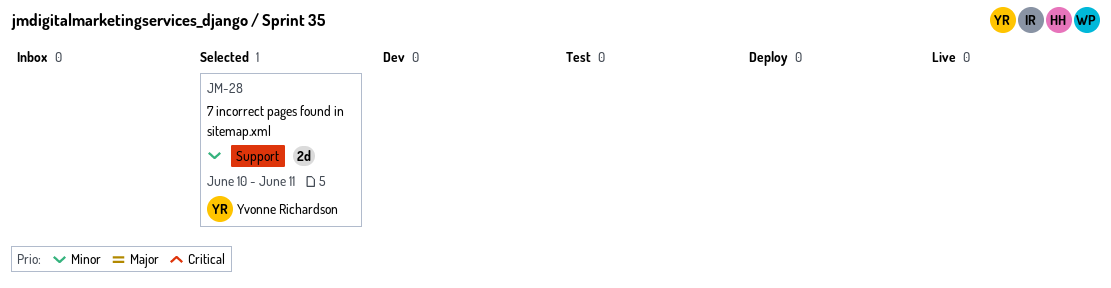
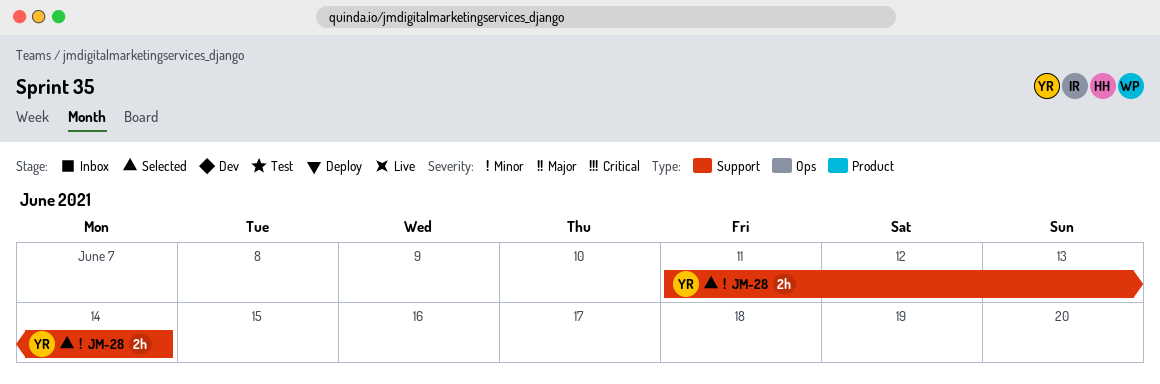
JM-28, estimate: 2d -> 2h
JM-28, start: Jun 10 -> Jun 11
JM-28, due: Jun 11 -> Jun 14

